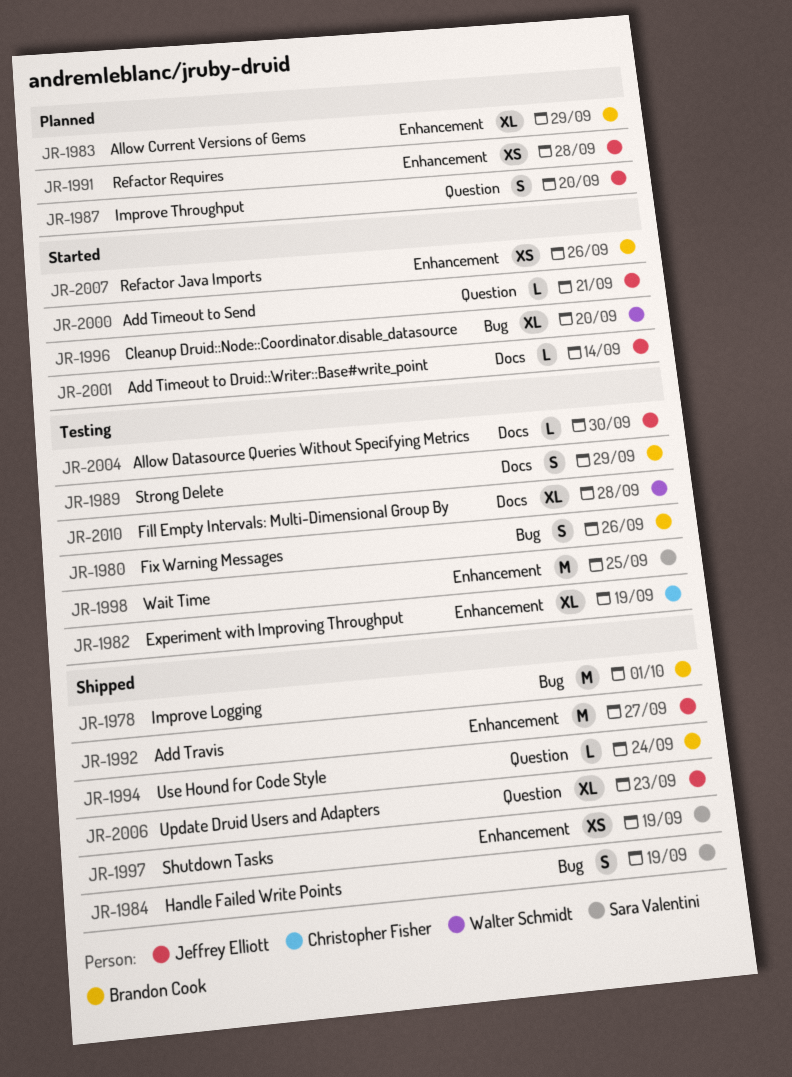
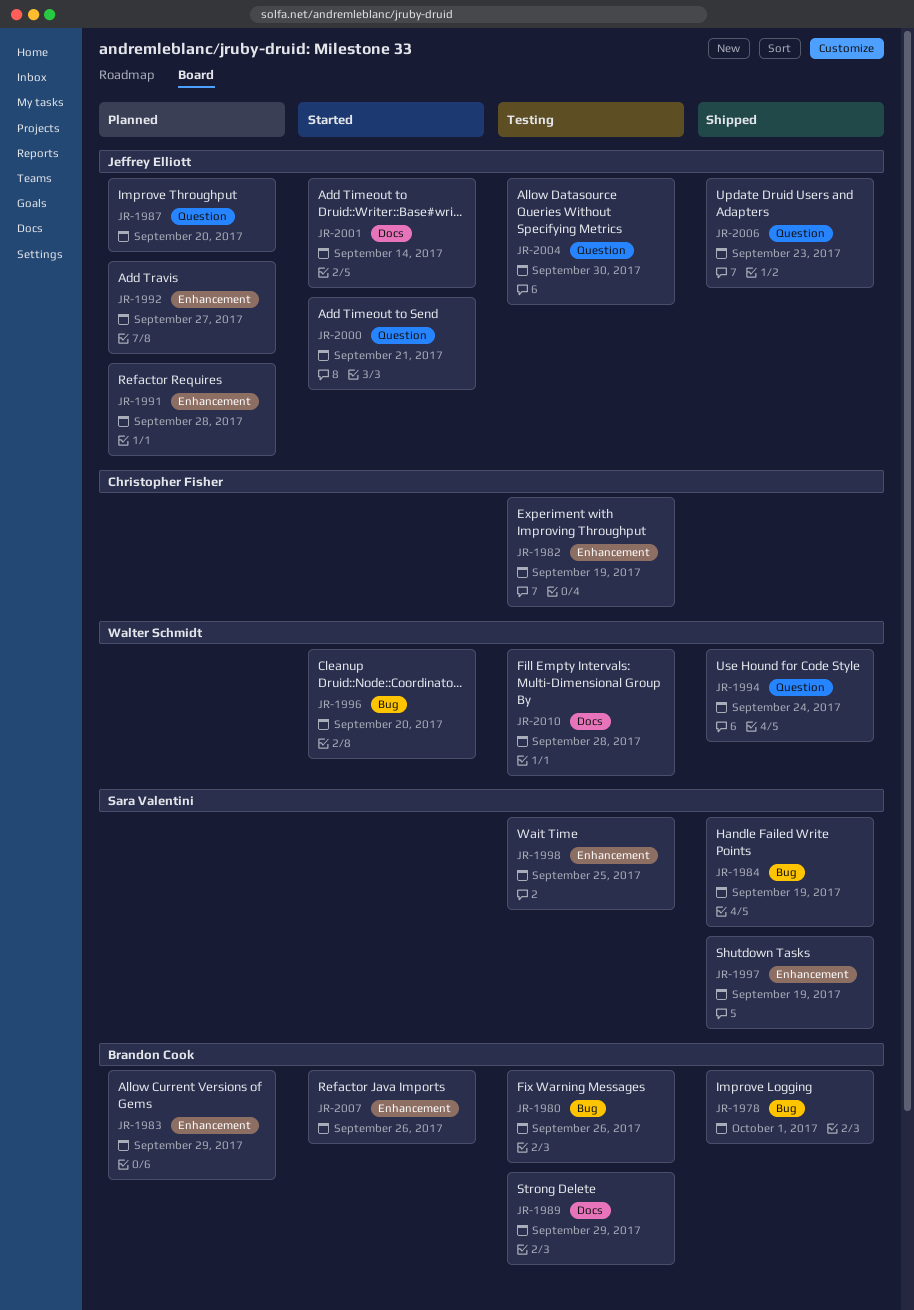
JR-1992, status: Shipped -> Planned
JR-1994, owner: Brandon Cook -> Walter Schmidt
JR-2004, label: Docs -> Question

